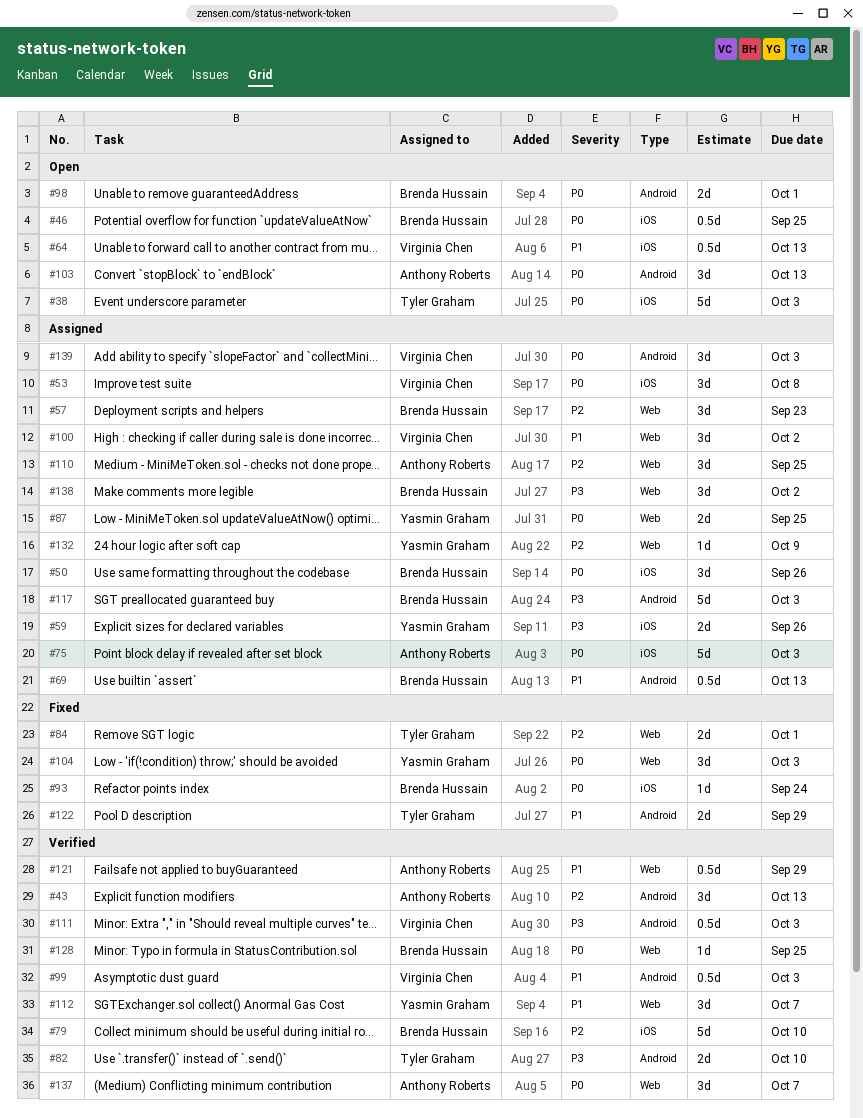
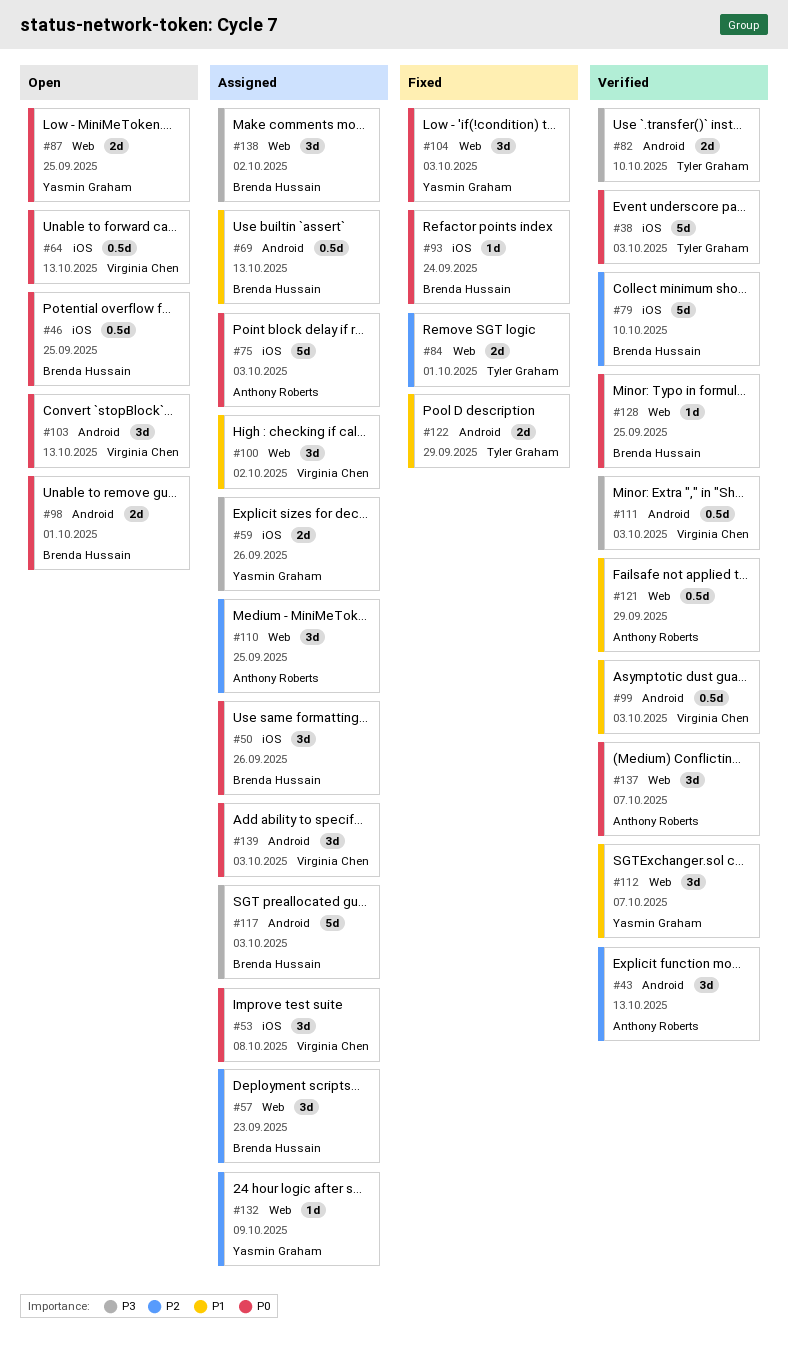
#38, status: Open -> Verified
#64, priority: P1 -> P0
#87, status: Assigned -> Open
#103, owner: Anthony Roberts -> Virginia Chen

